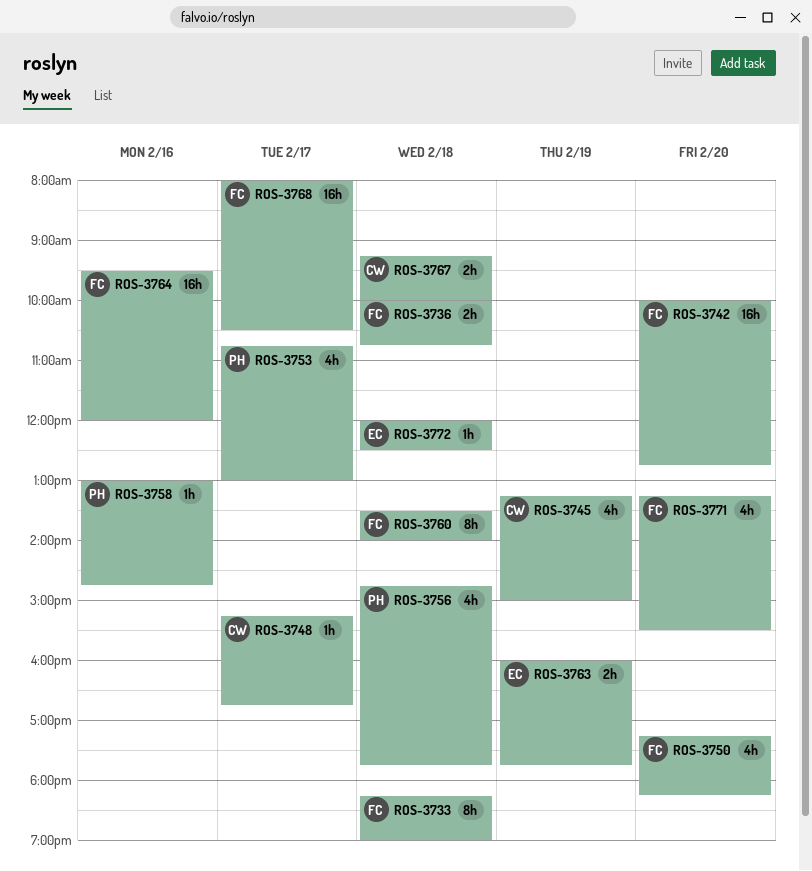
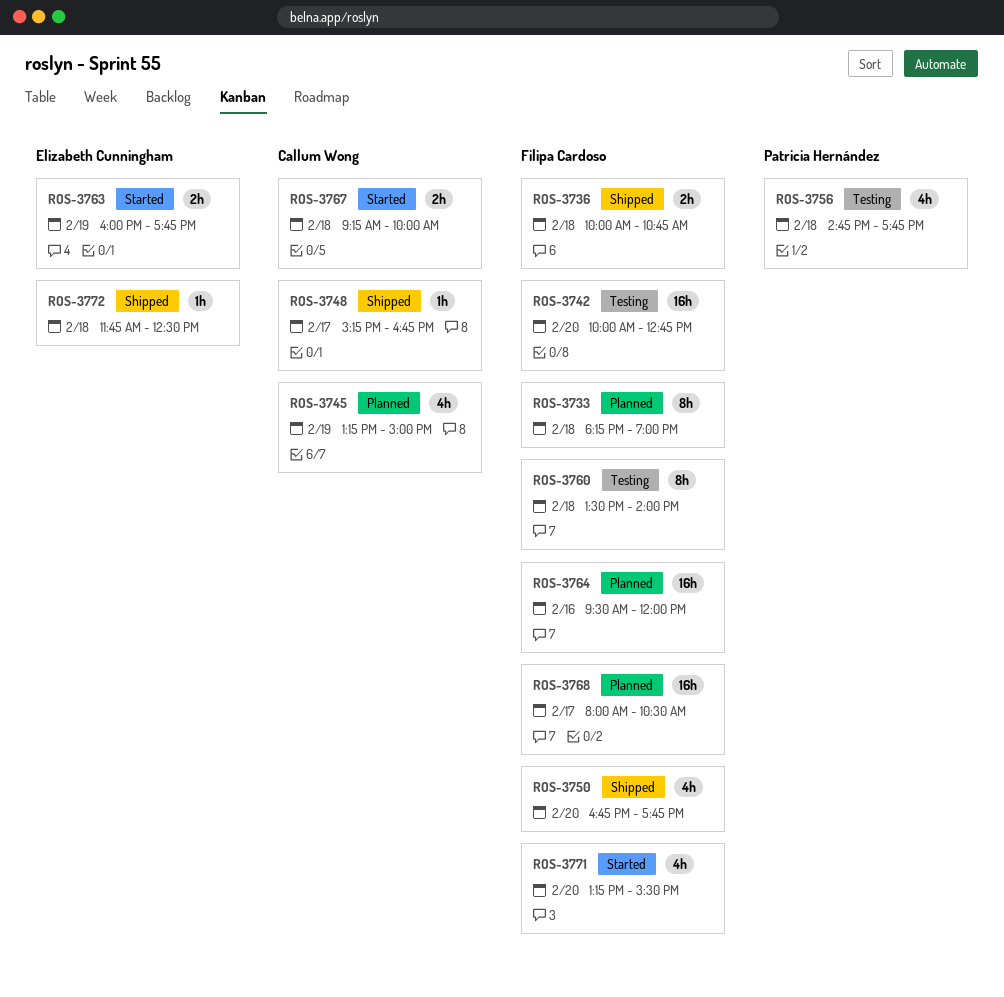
ROS-3750, begins: 17:15 -> 16:45
ROS-3750, ends: 18:15 -> 17:45
ROS-3753: present -> none
ROS-3758: present -> none
ROS-3772, begins: 12:00 -> 11:45

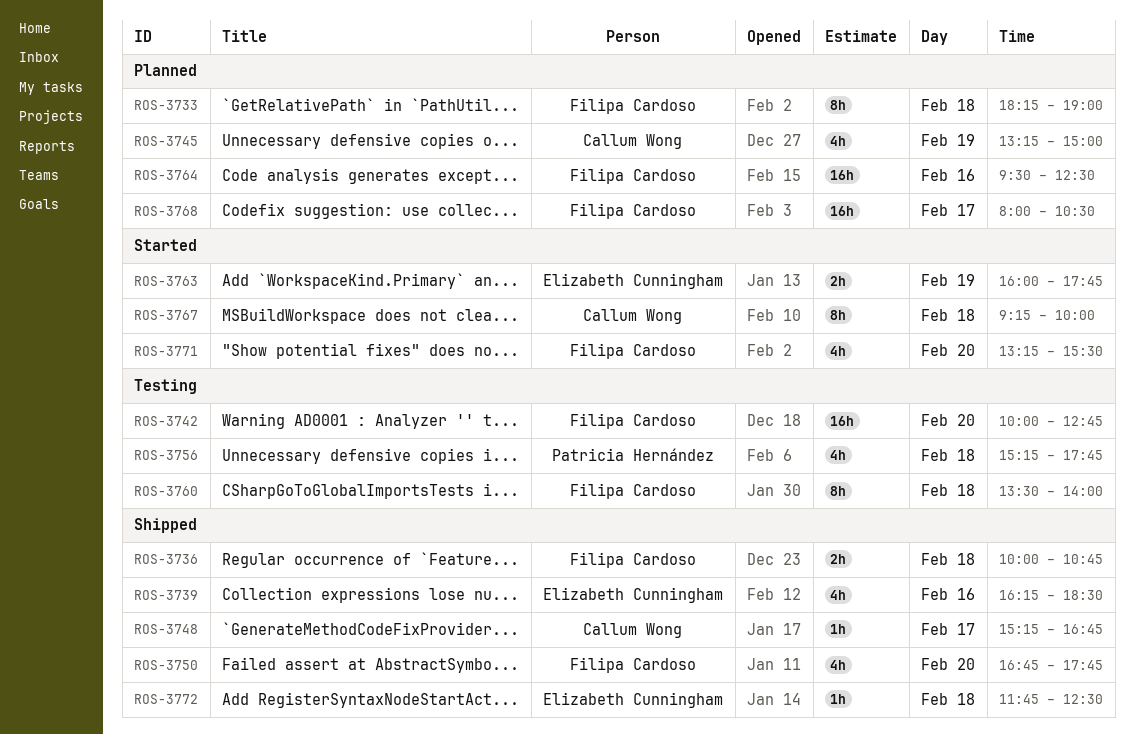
ROS-3739: none -> present
ROS-3756, begins: 14:45 -> 15:15
ROS-3764, ends: 12:00 -> 12:30
ROS-3767, estimate: 2h -> 8h

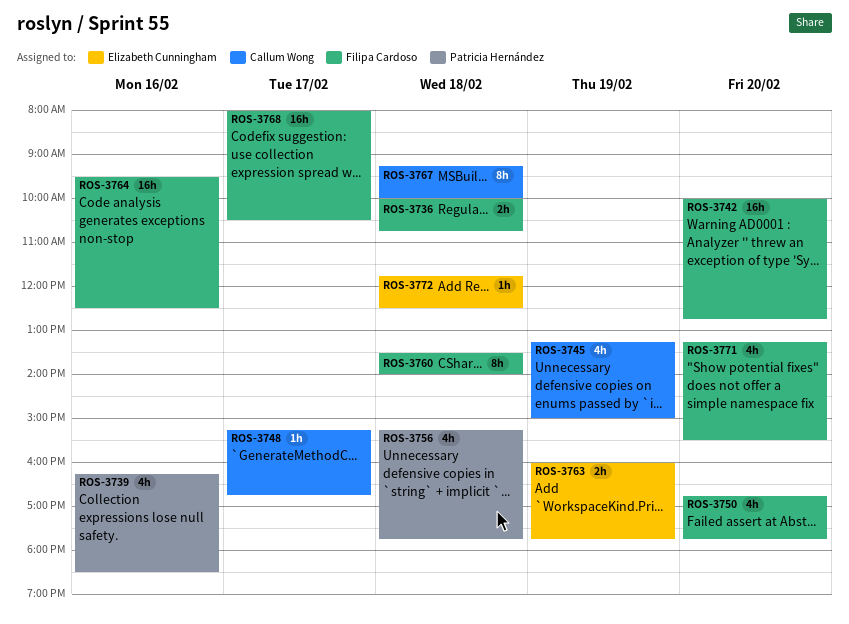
ROS-3733: present -> none
ROS-3739, owner: Elizabeth Cunningham -> Patricia Hernández

